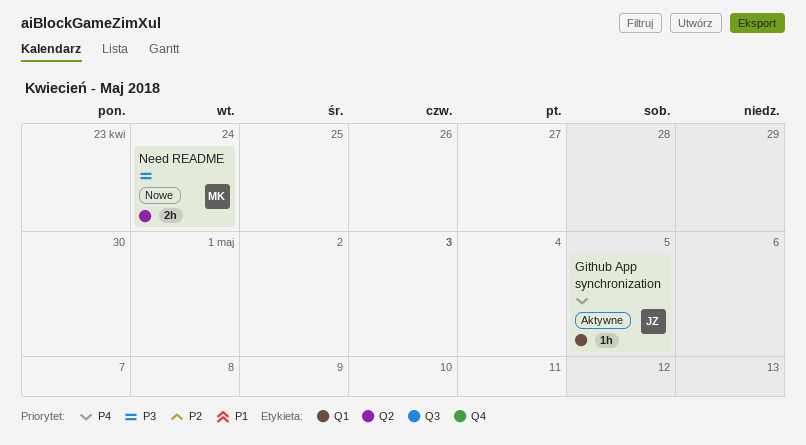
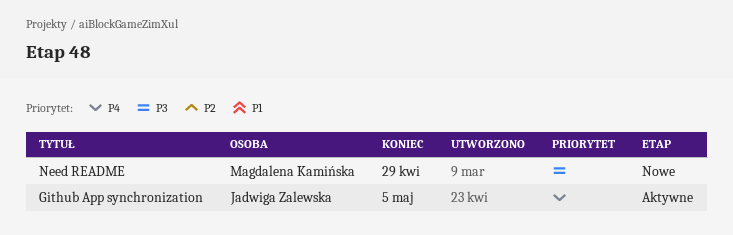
Need README, due: Apr 24 -> Apr 29

